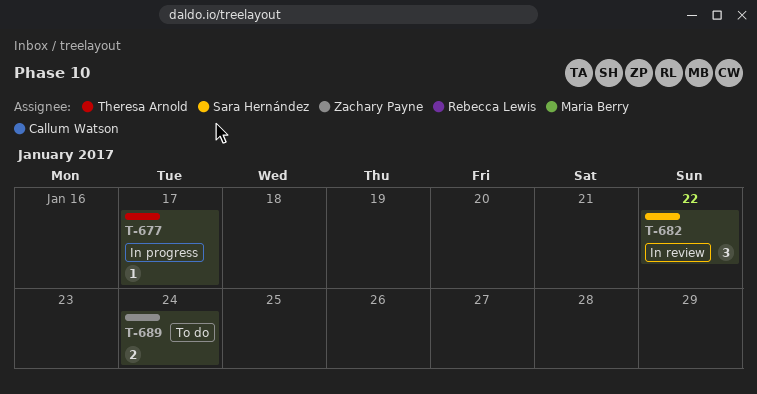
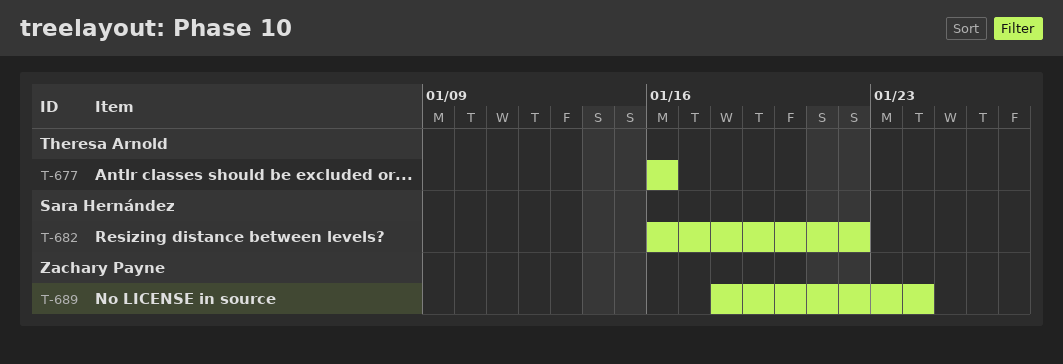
T-677, due: Jan 17 -> Jan 16

